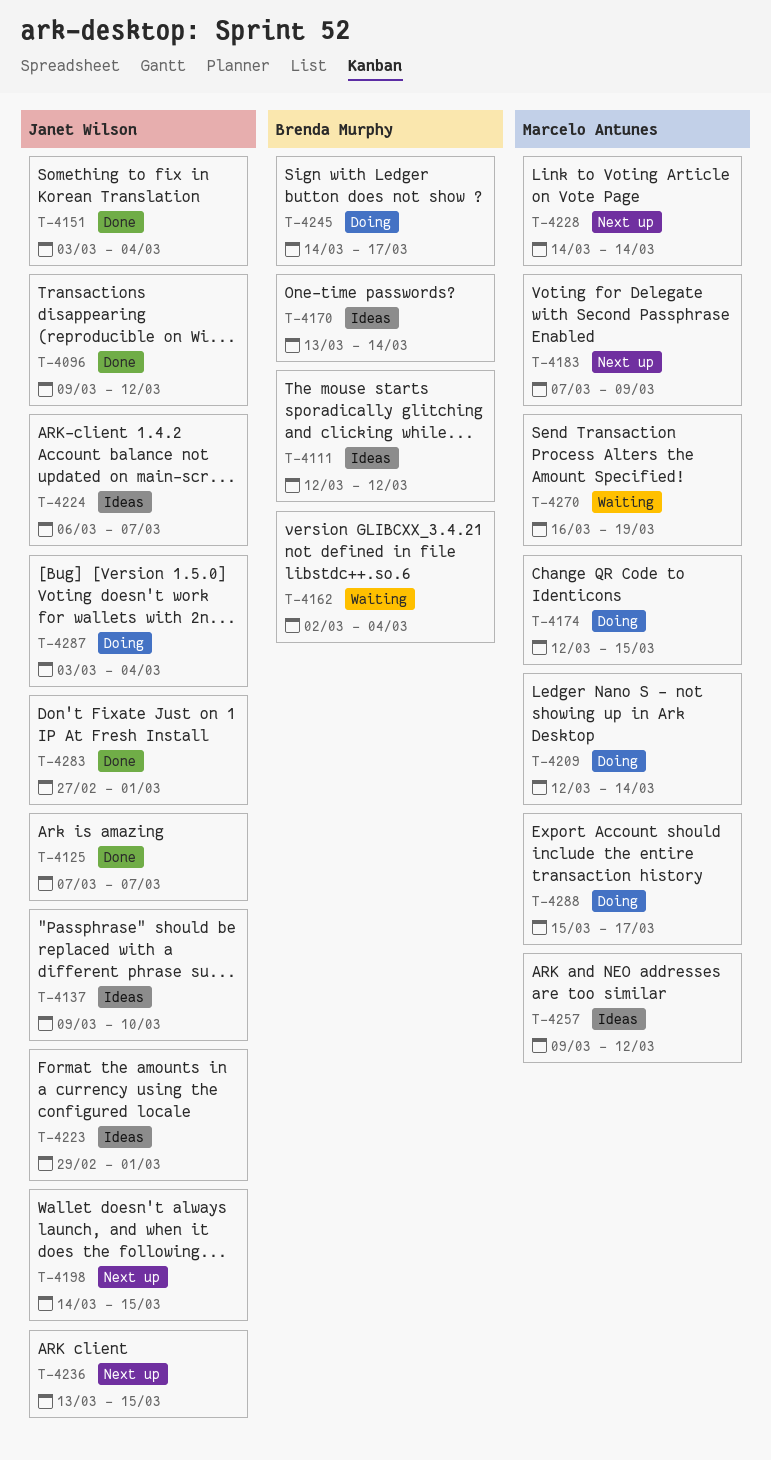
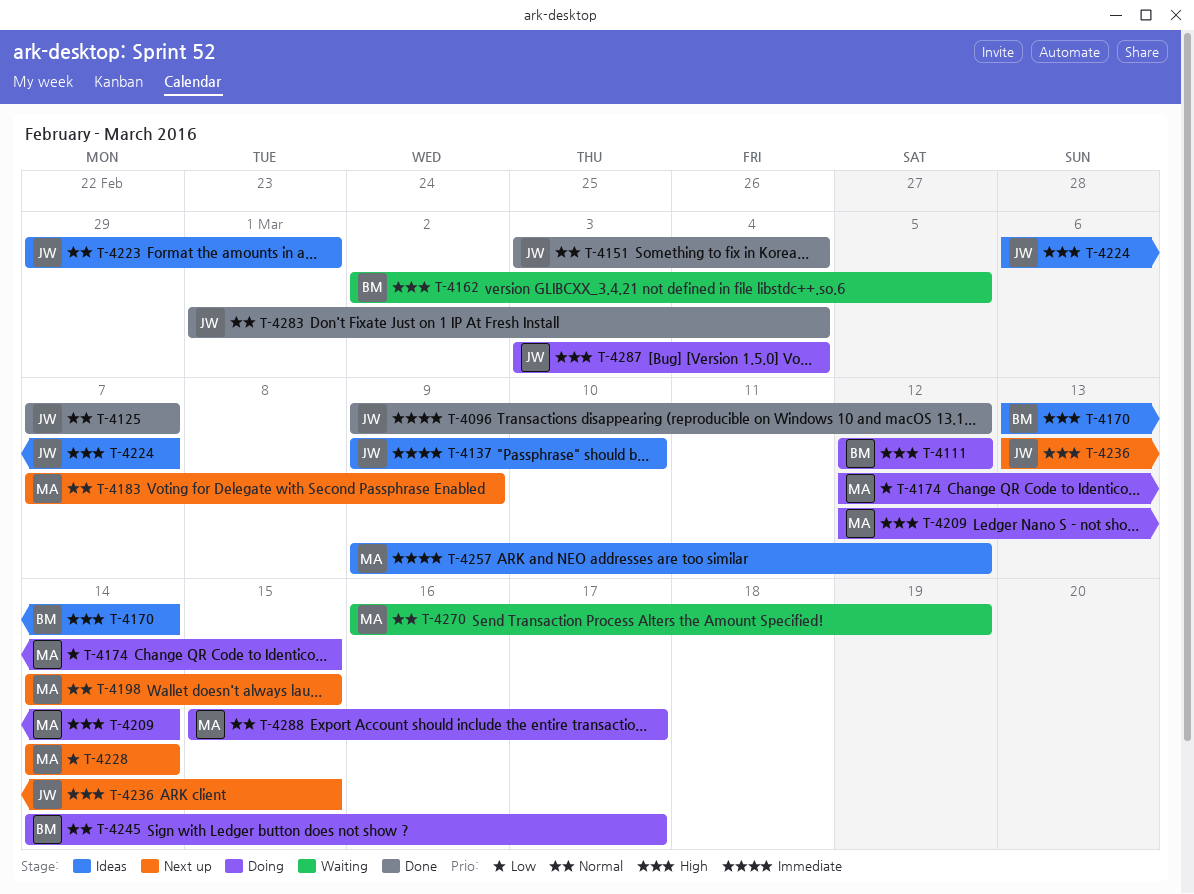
T-4111, status: Ideas -> Doing
T-4162, due: Mar 4 -> Mar 5
T-4198, owner: Janet Wilson -> Marcelo Antunes
T-4283, start: Feb 27 -> Mar 1
T-4283, due: Mar 1 -> Mar 4

